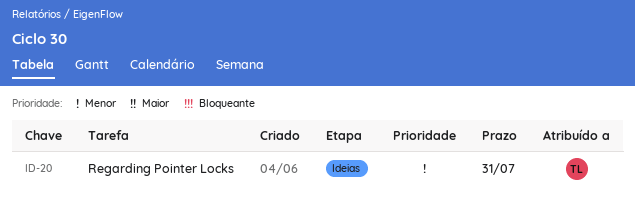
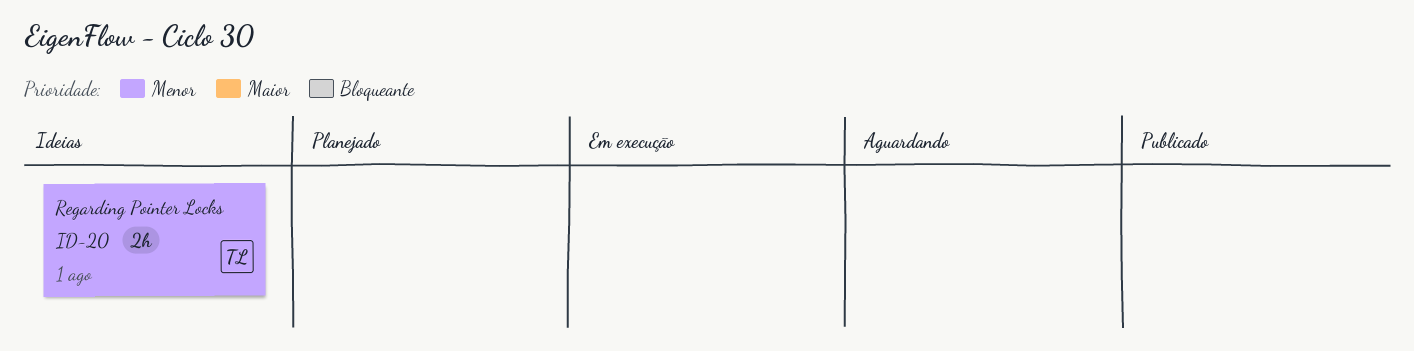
ID-20, due: Jul 31 -> Aug 1

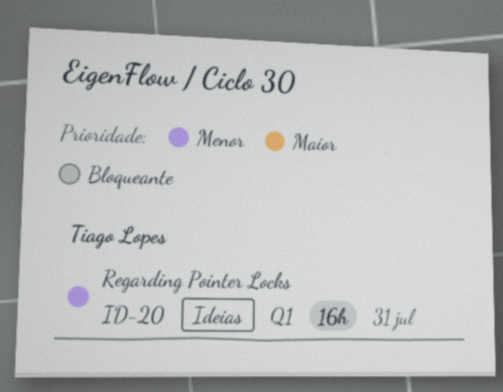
ID-20, estimate: 2h -> 16h
ID-20, due: Aug 1 -> Jul 31

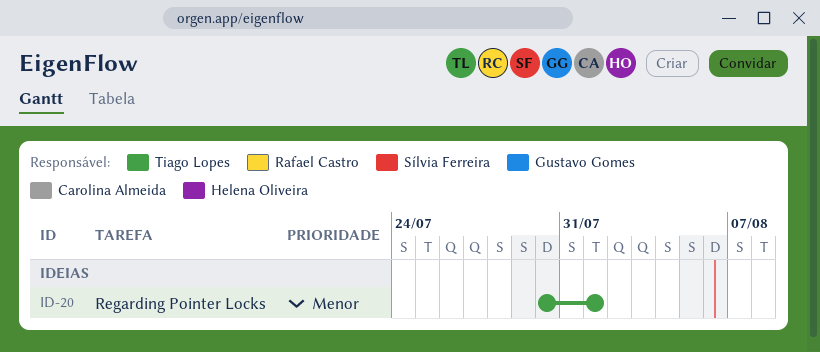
ID-20, due: Jul 31 -> Aug 1

